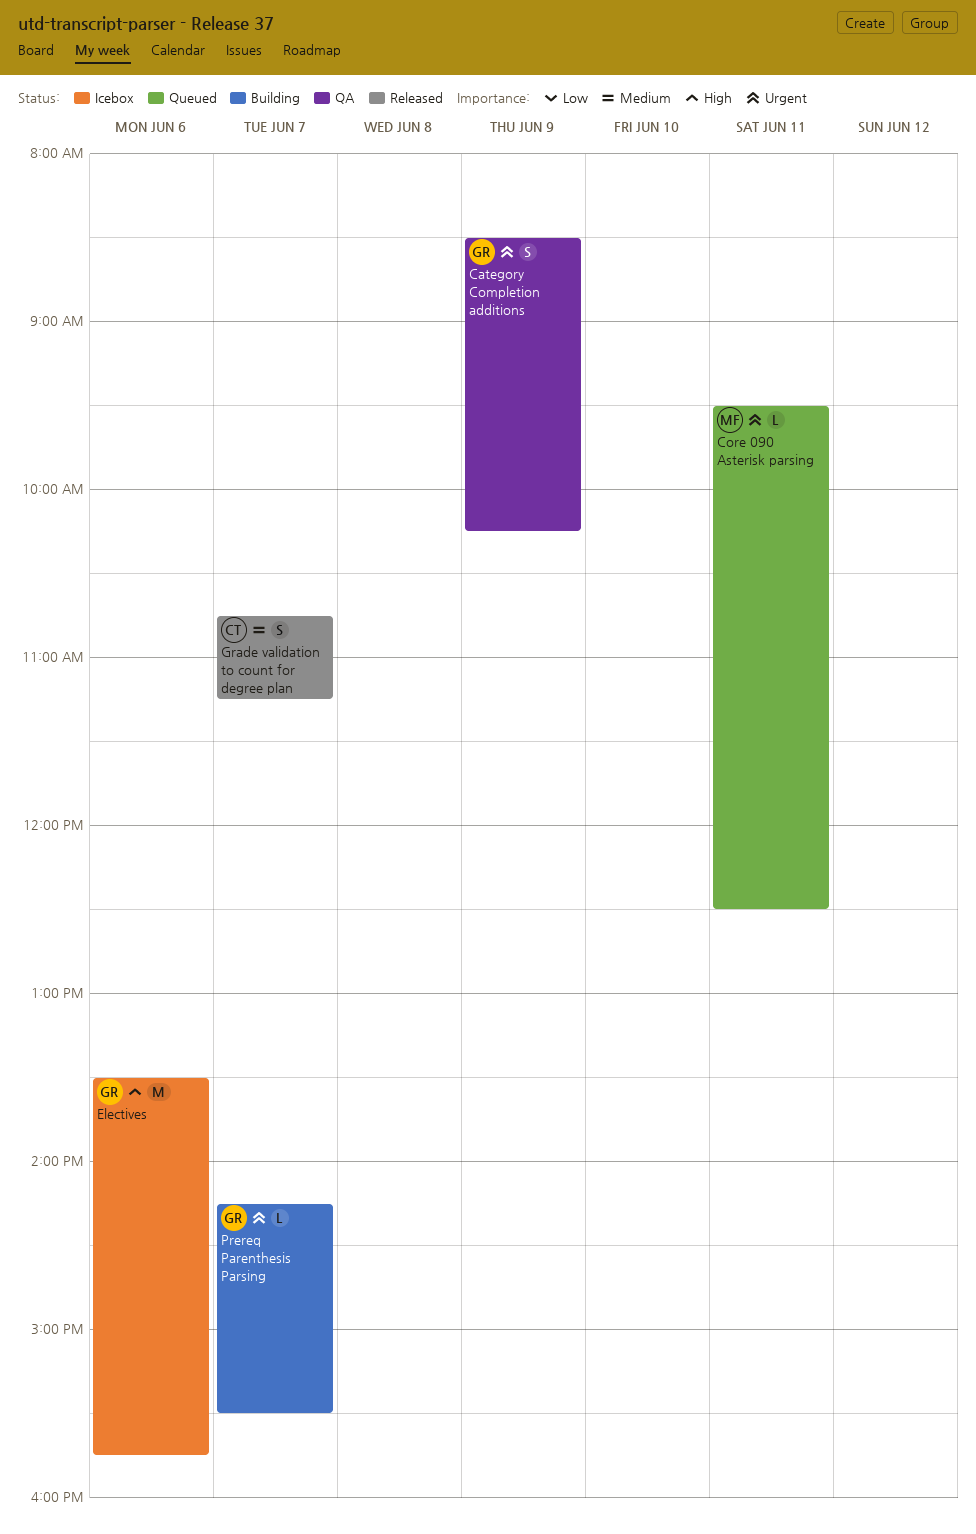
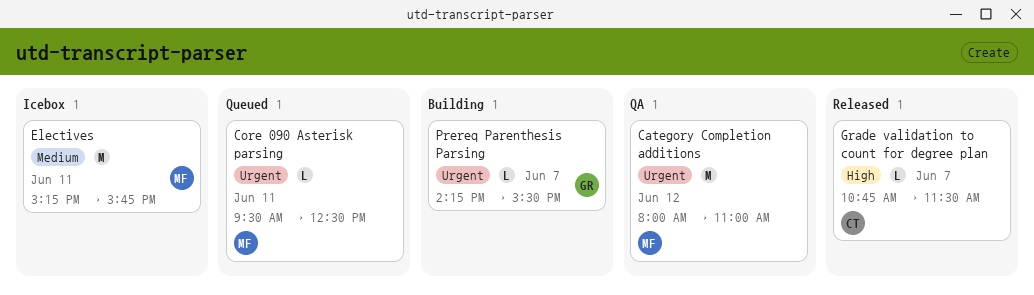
Category Completion additions, owner: GR -> MF
Category Completion additions, estimate: S -> M
Category Completion additions, day: Jun 9 -> Jun 12
Category Completion additions, begins: 08:30 -> 08:00
Category Completion additions, ends: 10:15 -> 11:00
Electives, owner: GR -> MF
Electives, priority: High -> Medium
Electives, day: Jun 6 -> Jun 11
Electives, begins: 13:30 -> 15:15
Grade validation to count for degree plan, priority: Medium -> High
Grade validation to count for degree plan, estimate: S -> L
Grade validation to count for degree plan, ends: 11:15 -> 11:30

